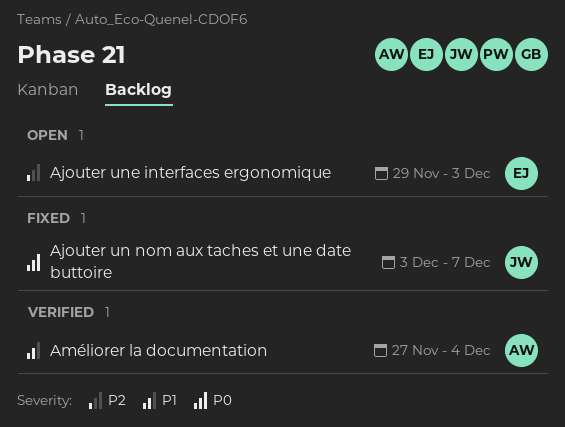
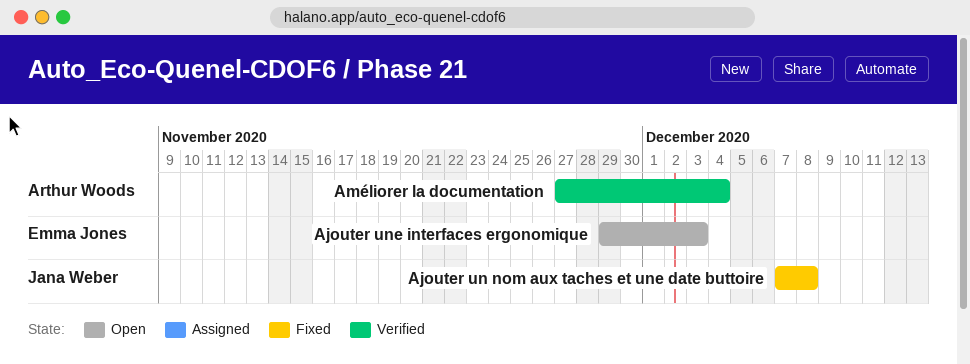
Ajouter un nom aux taches et une date buttoire, start: Dec 3 -> Dec 7
Ajouter un nom aux taches et une date buttoire, due: Dec 7 -> Dec 8

